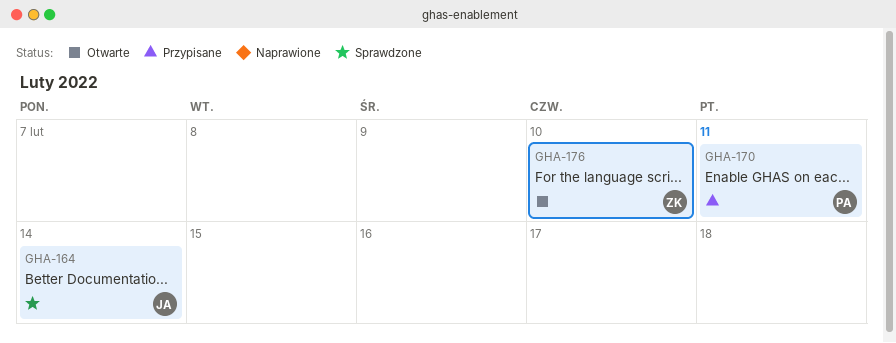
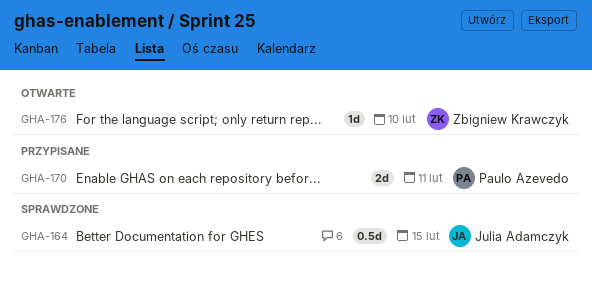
GHA-164, due: Feb 14 -> Feb 15

